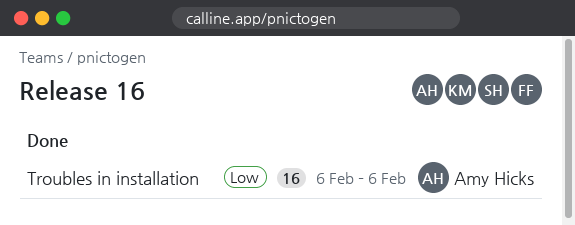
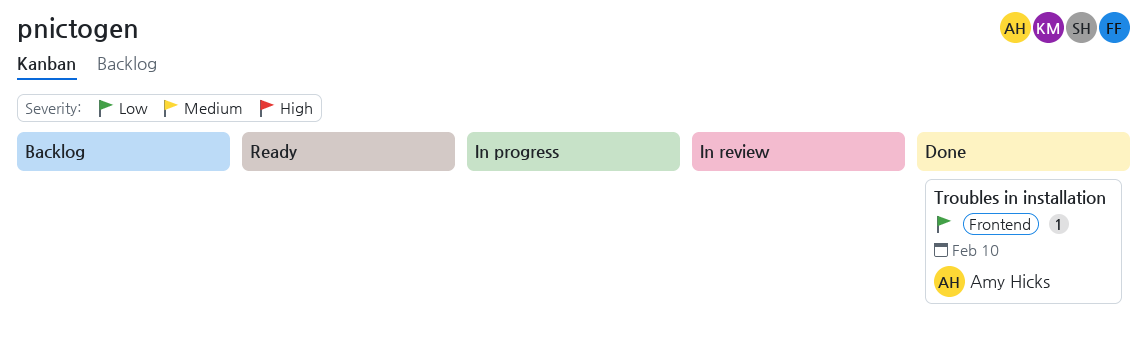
Troubles in installation, estimate: 16 -> 1
Troubles in installation, due: Feb 6 -> Feb 10

